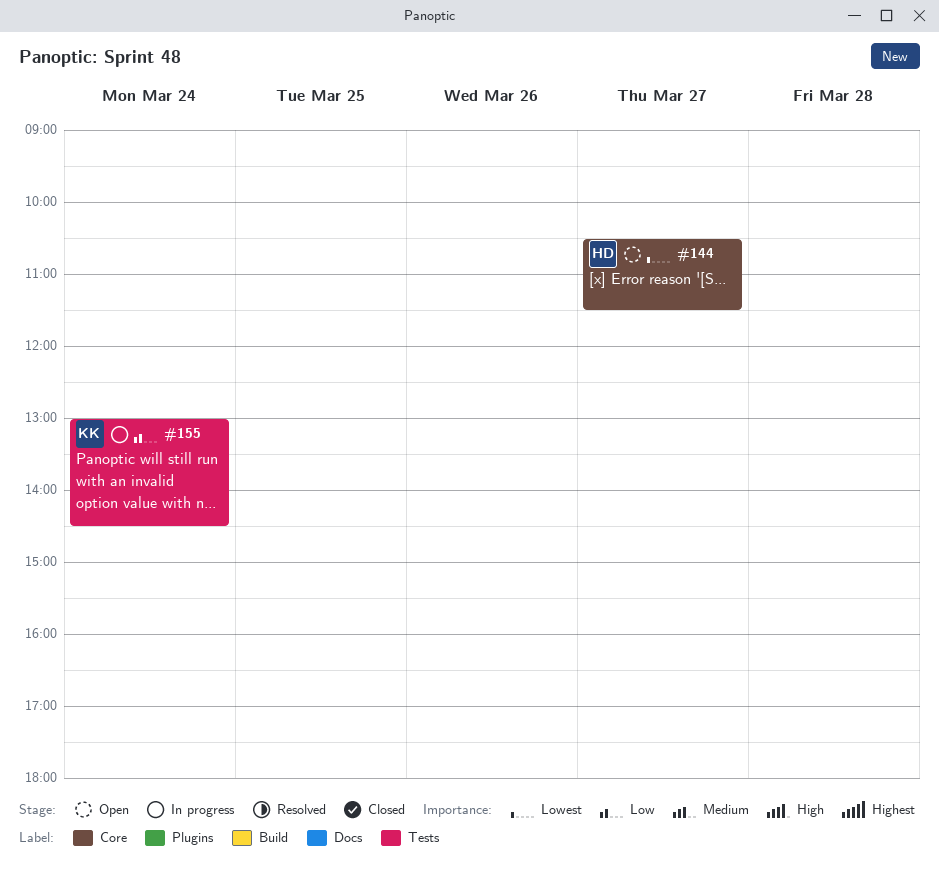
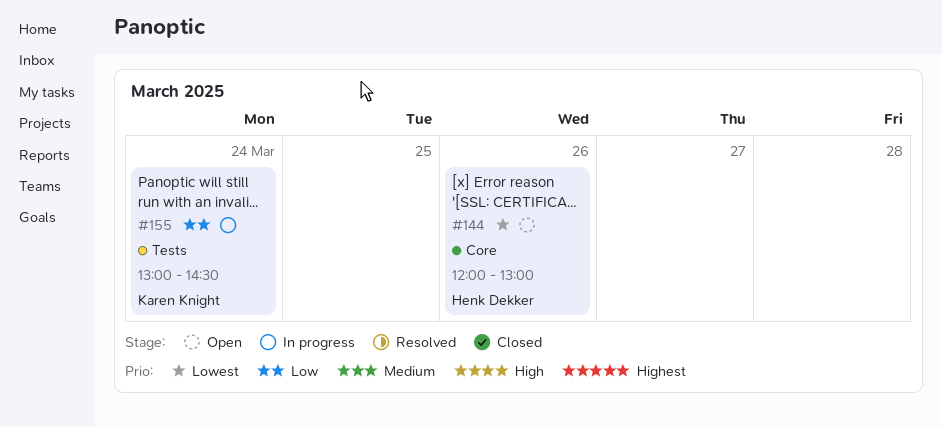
#144, day: Mar 27 -> Mar 26
#144, begins: 10:30 -> 12:00
#144, ends: 11:30 -> 13:00

